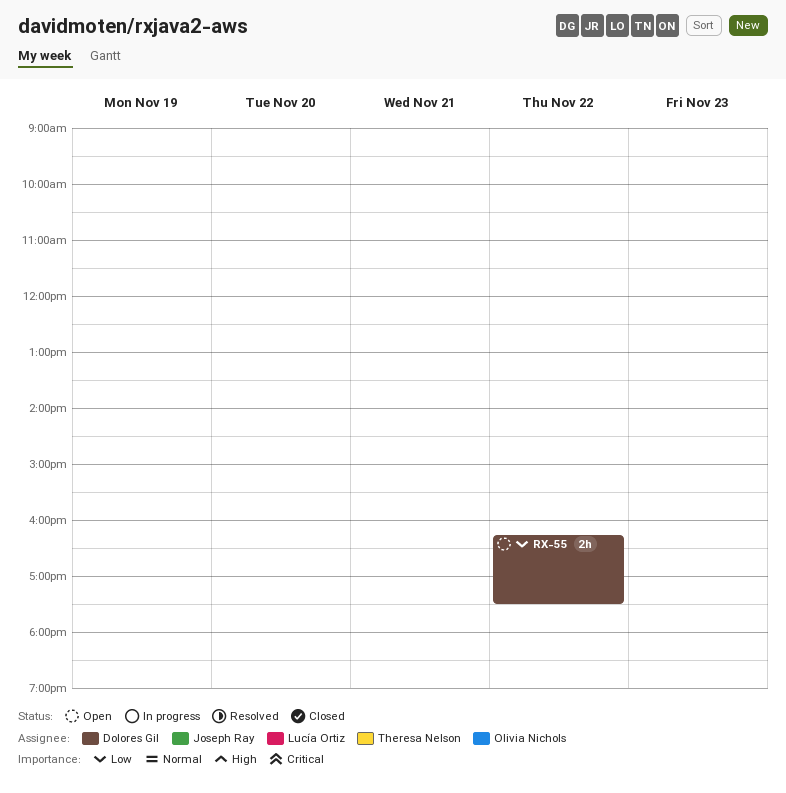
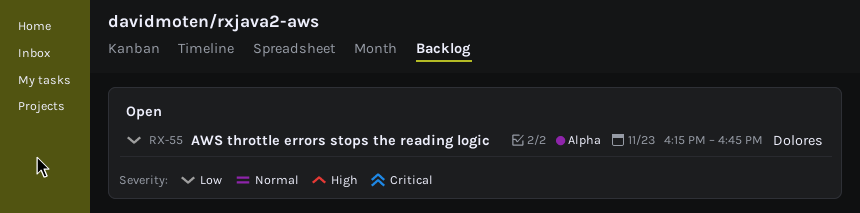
RX-55, day: Nov 22 -> Nov 23
RX-55, ends: 17:30 -> 16:45

